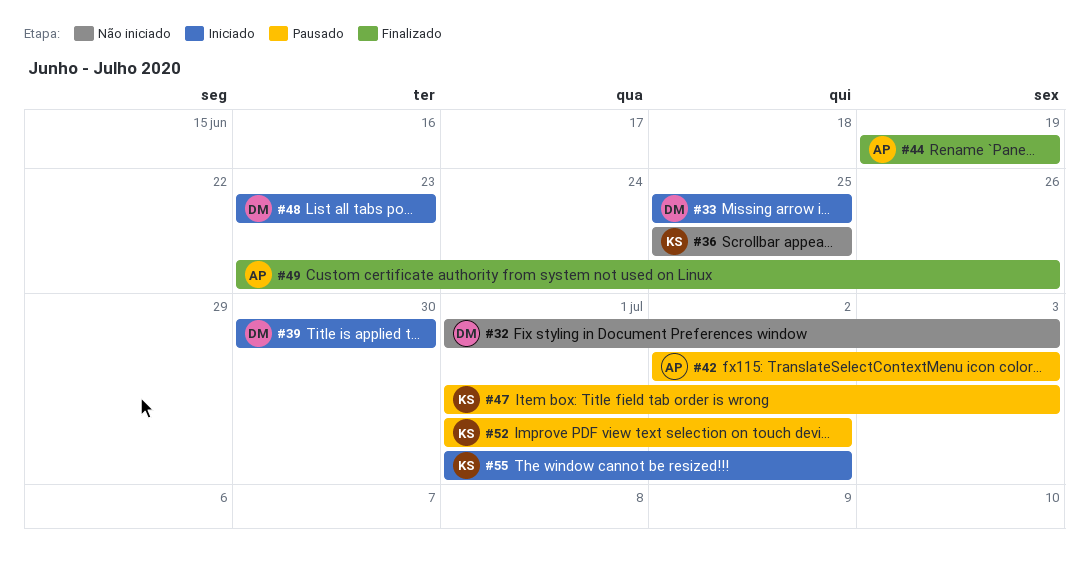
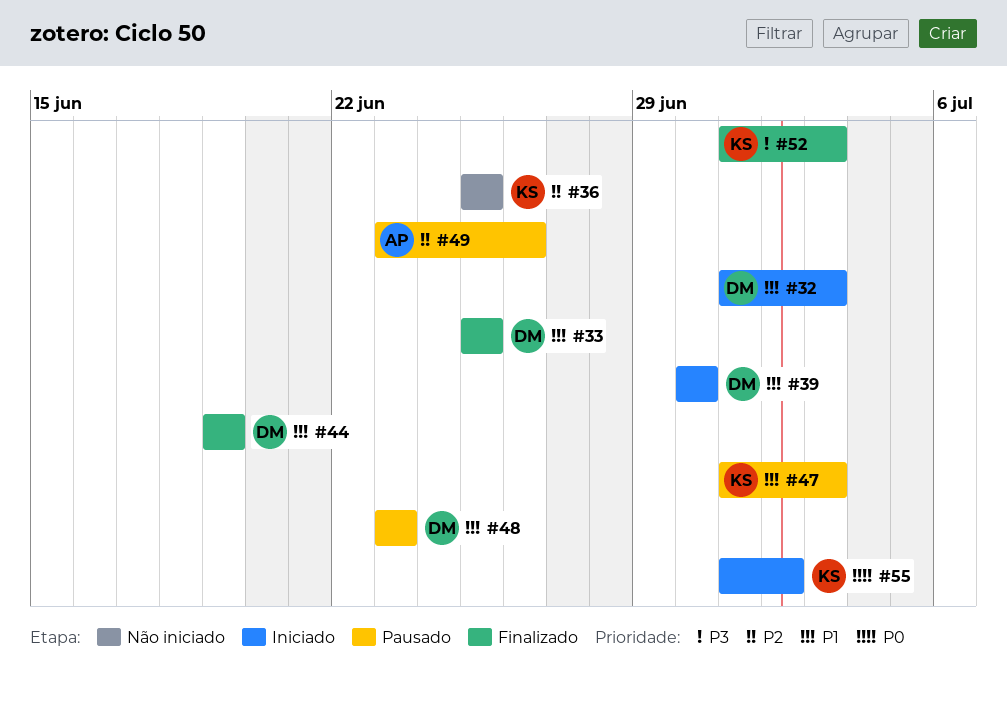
#32, status: Não iniciado -> Iniciado
#33, status: Iniciado -> Finalizado
#42: present -> none
#44, owner: AP -> DM
#48, status: Iniciado -> Pausado
#49, status: Finalizado -> Pausado
#52, status: Pausado -> Finalizado
#52, due: Jul 2 -> Jul 3

